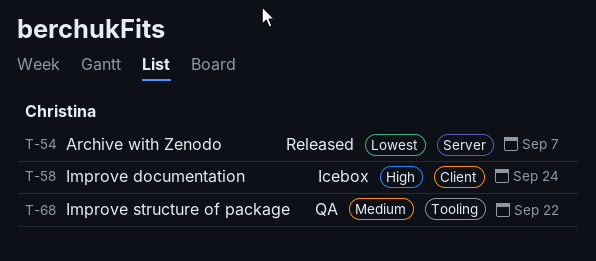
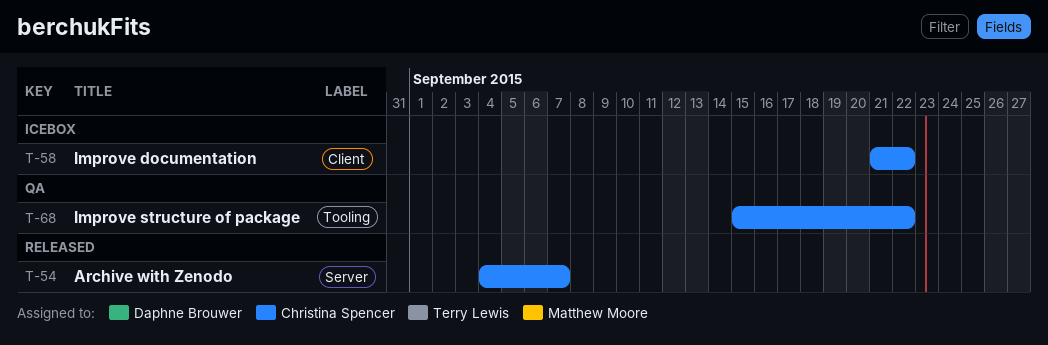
T-58, due: Sep 24 -> Sep 22

